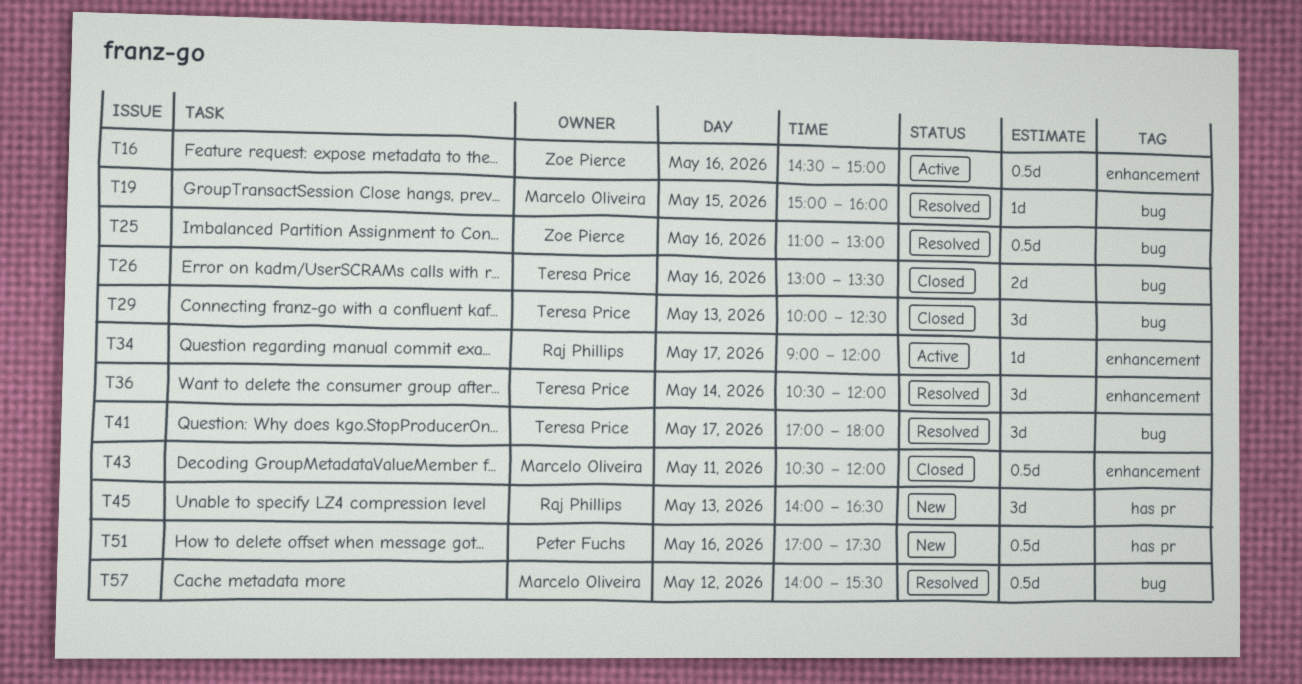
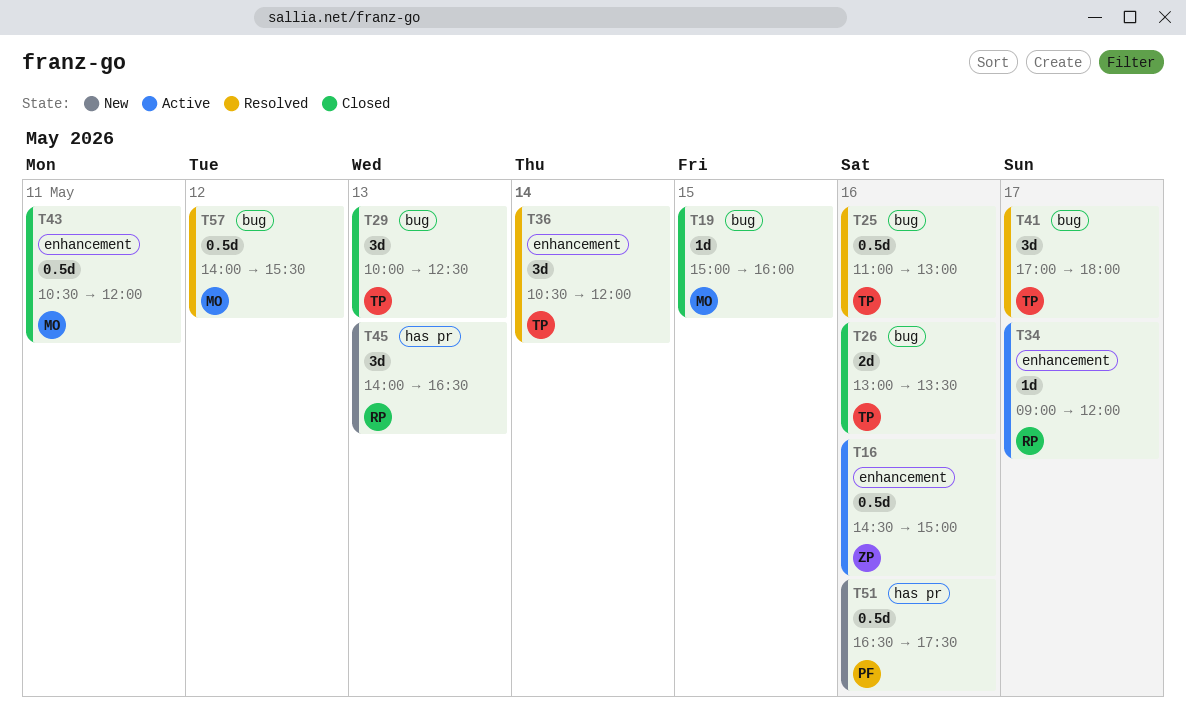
T19, status: Resolved -> Closed
T25, owner: Zoe Pierce -> Teresa Price
T51, begins: 17:00 -> 16:30

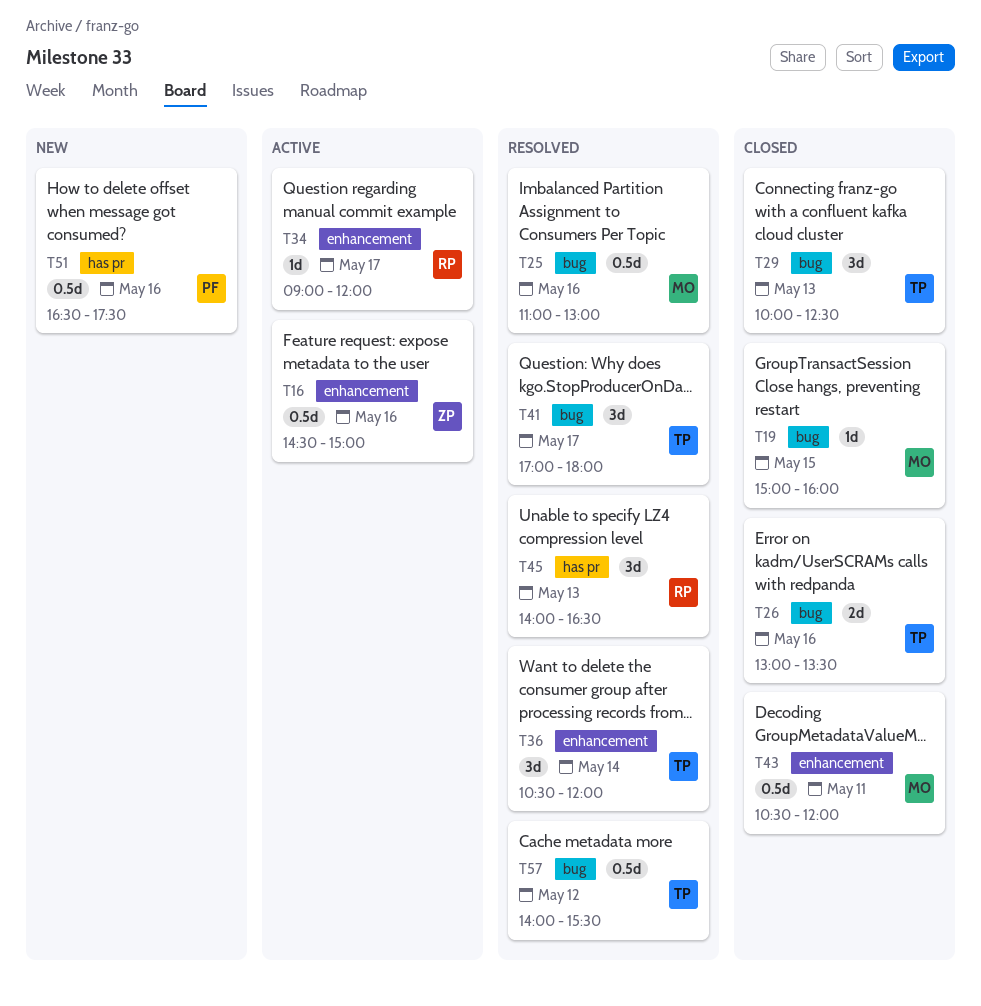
T25, owner: TP -> MO
T45, status: New -> Resolved
T57, owner: MO -> TP

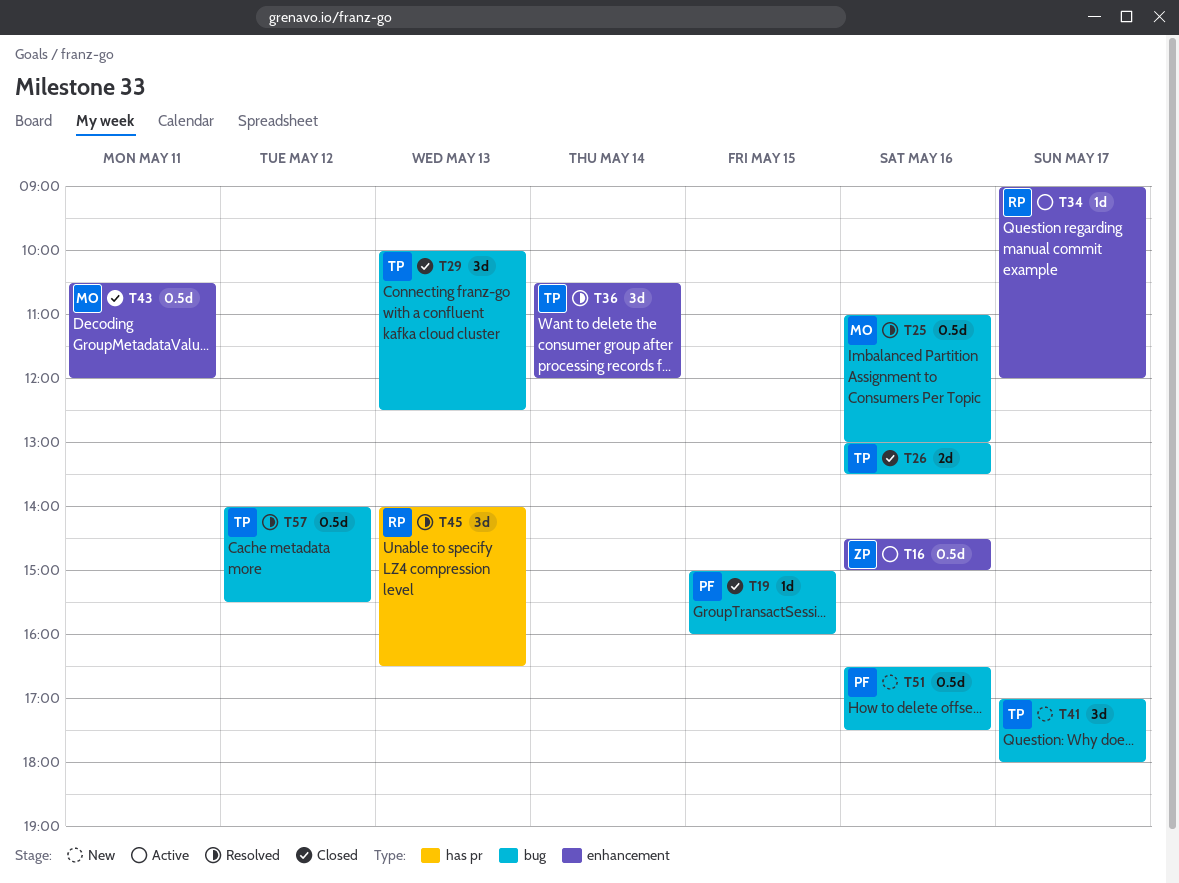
T19, owner: MO -> PF
T41, status: Resolved -> New
T51, label: has pr -> bug

